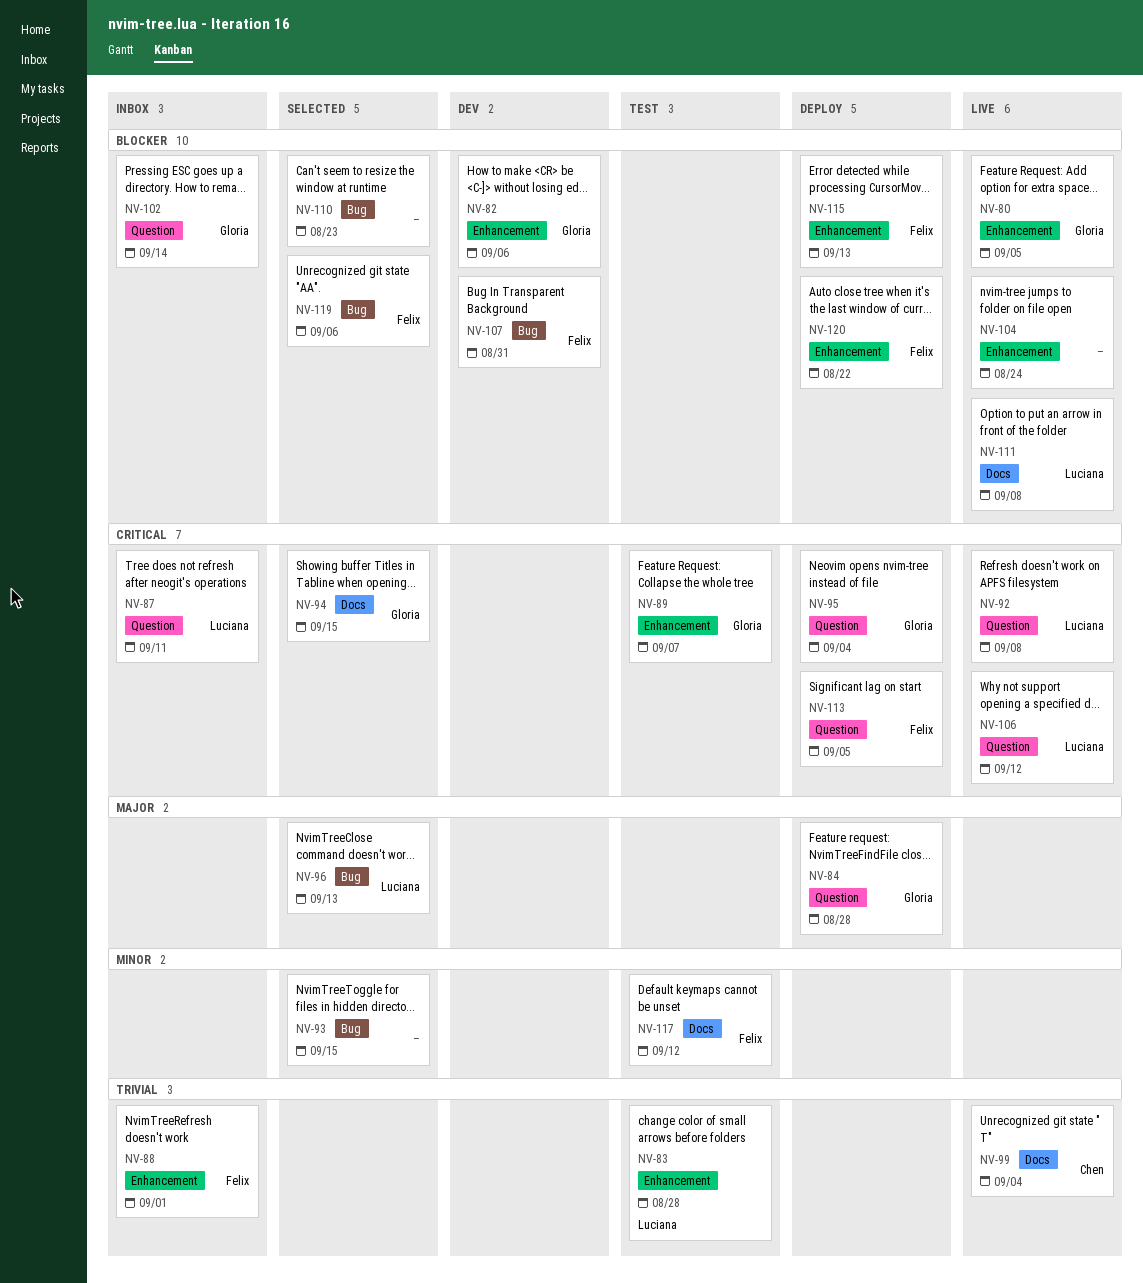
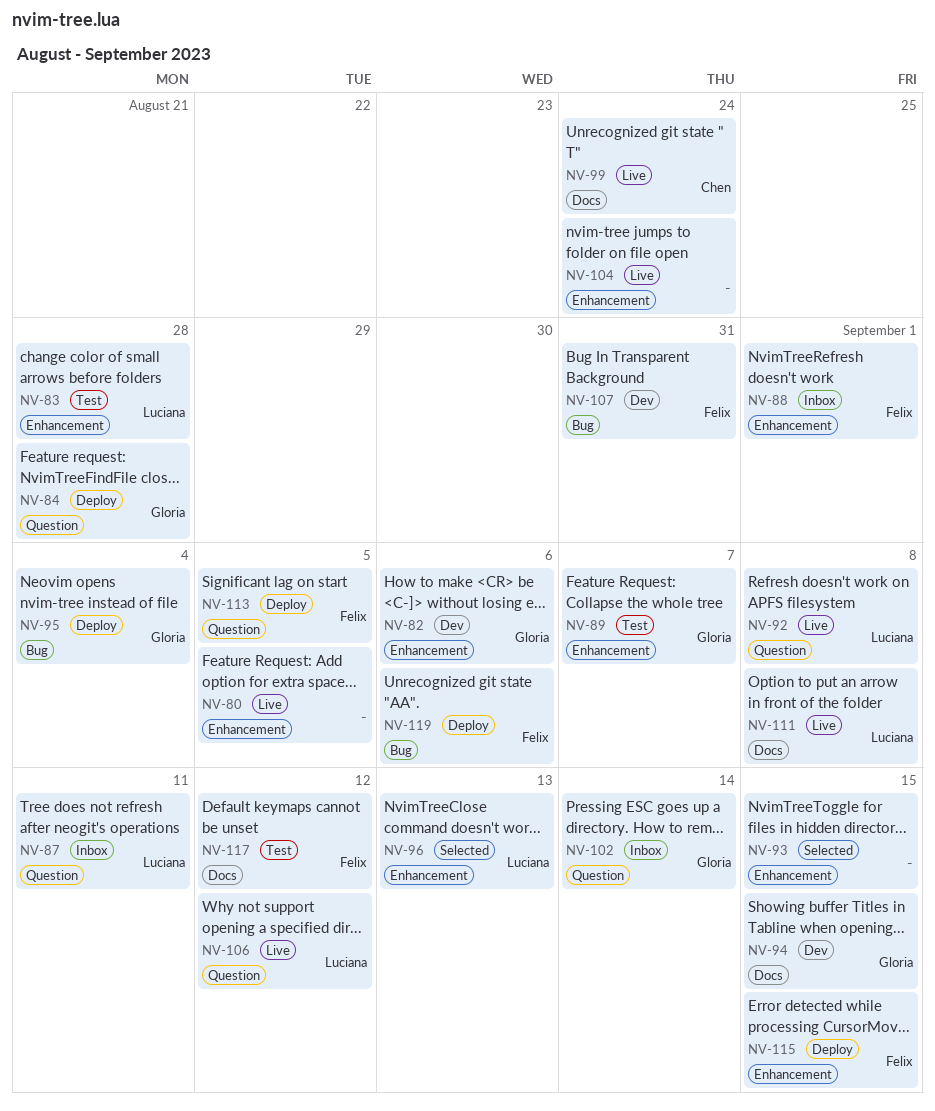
NV-80, owner: Gloria -> none
NV-93, label: Bug -> Enhancement
NV-94, status: Selected -> Dev
NV-95, label: Question -> Bug
NV-96, label: Bug -> Enhancement
NV-99, due: Sep 4 -> Aug 24
NV-110: present -> none
NV-115, due: Sep 13 -> Sep 15
NV-119, status: Selected -> Deploy
NV-120: present -> none

